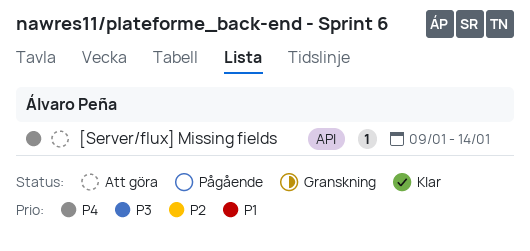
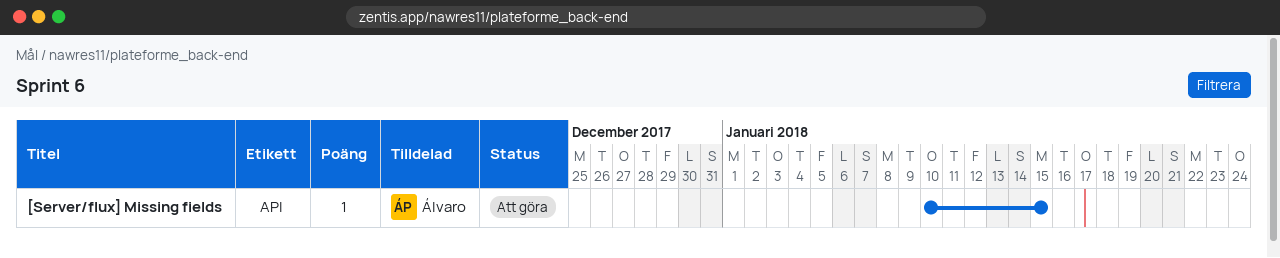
[Server/flux] Missing fields, start: Jan 9 -> Jan 10
[Server/flux] Missing fields, due: Jan 14 -> Jan 15

